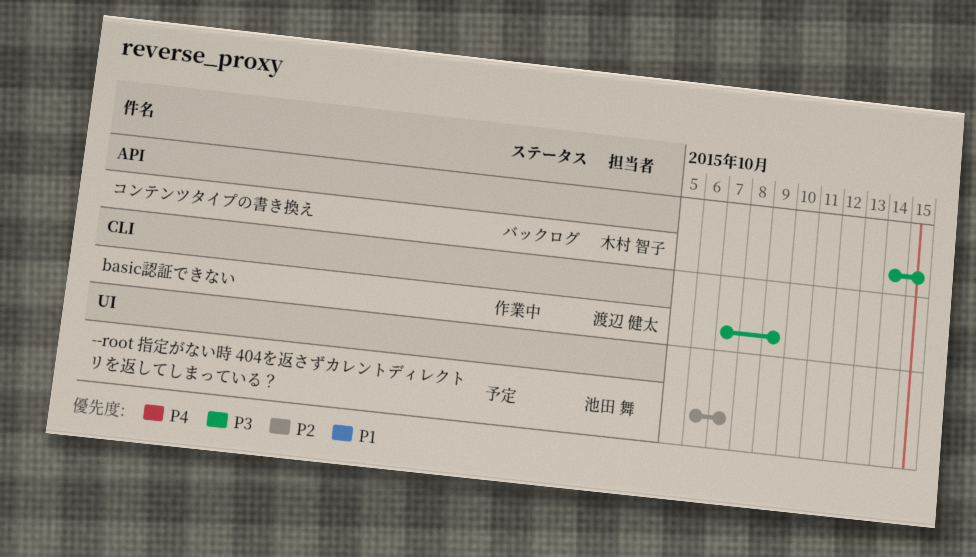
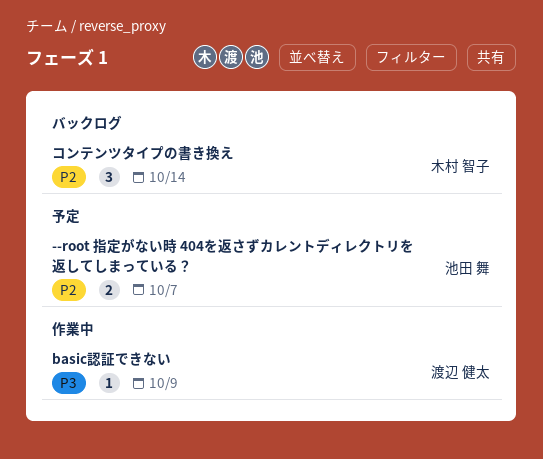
コンテンツタイプの書き換え, priority: P3 -> P2
コンテンツタイプの書き換え, due: Oct 15 -> Oct 14

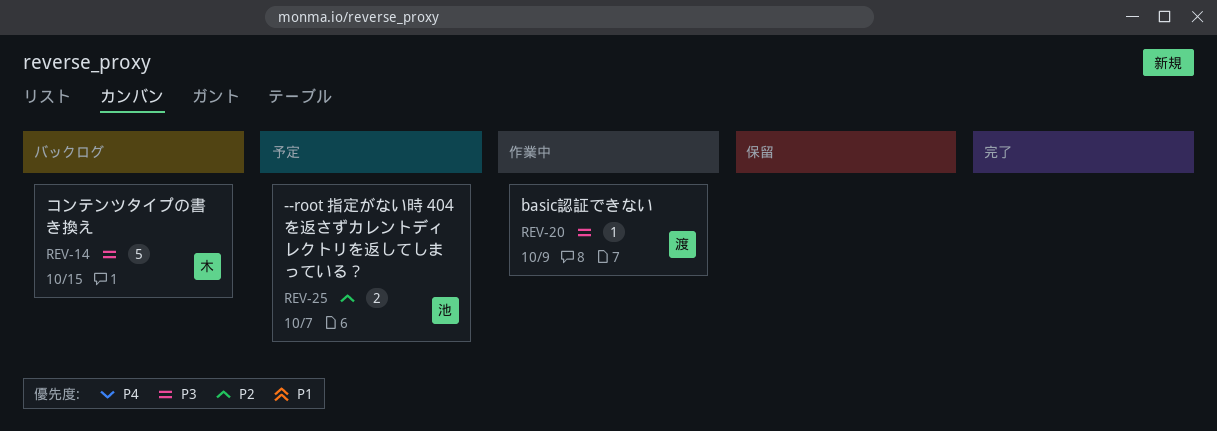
コンテンツタイプの書き換え, priority: P2 -> P3
コンテンツタイプの書き換え, estimate: 3 -> 5
コンテンツタイプの書き換え, due: Oct 14 -> Oct 15

